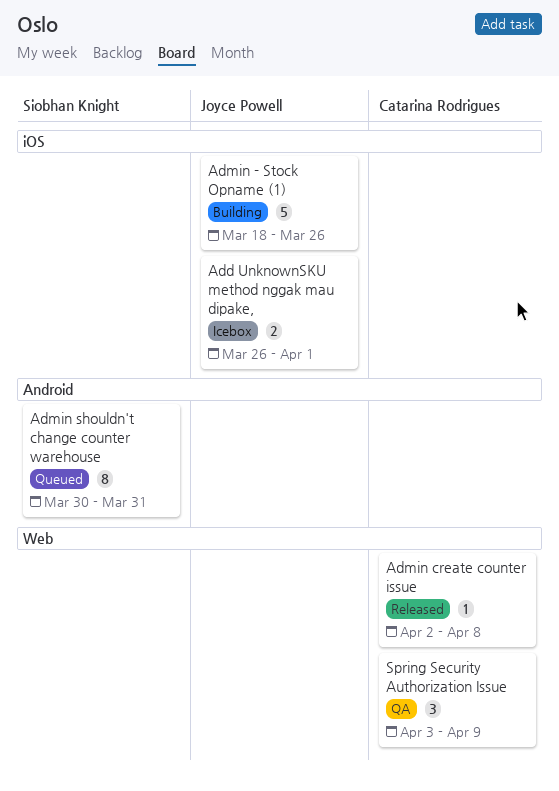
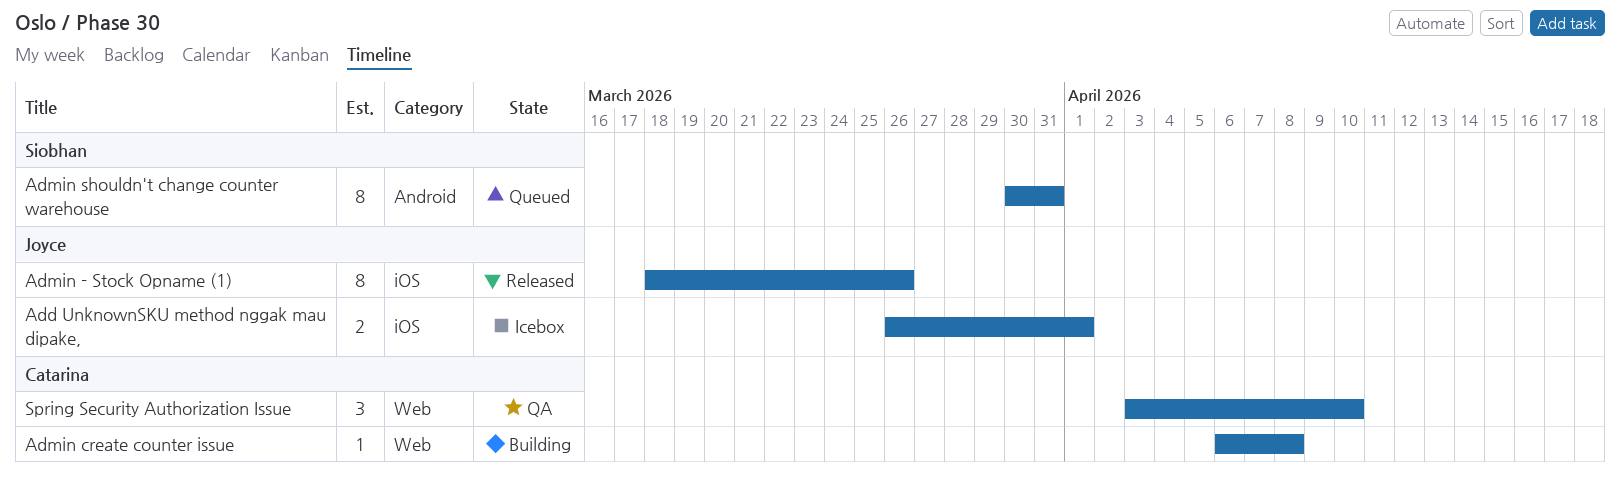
Admin - Stock Opname (1), status: Building -> Released
Admin - Stock Opname (1), estimate: 5 -> 8
Admin create counter issue, status: Released -> Building
Admin create counter issue, start: Apr 2 -> Apr 6
Spring Security Authorization Issue, due: Apr 9 -> Apr 10

